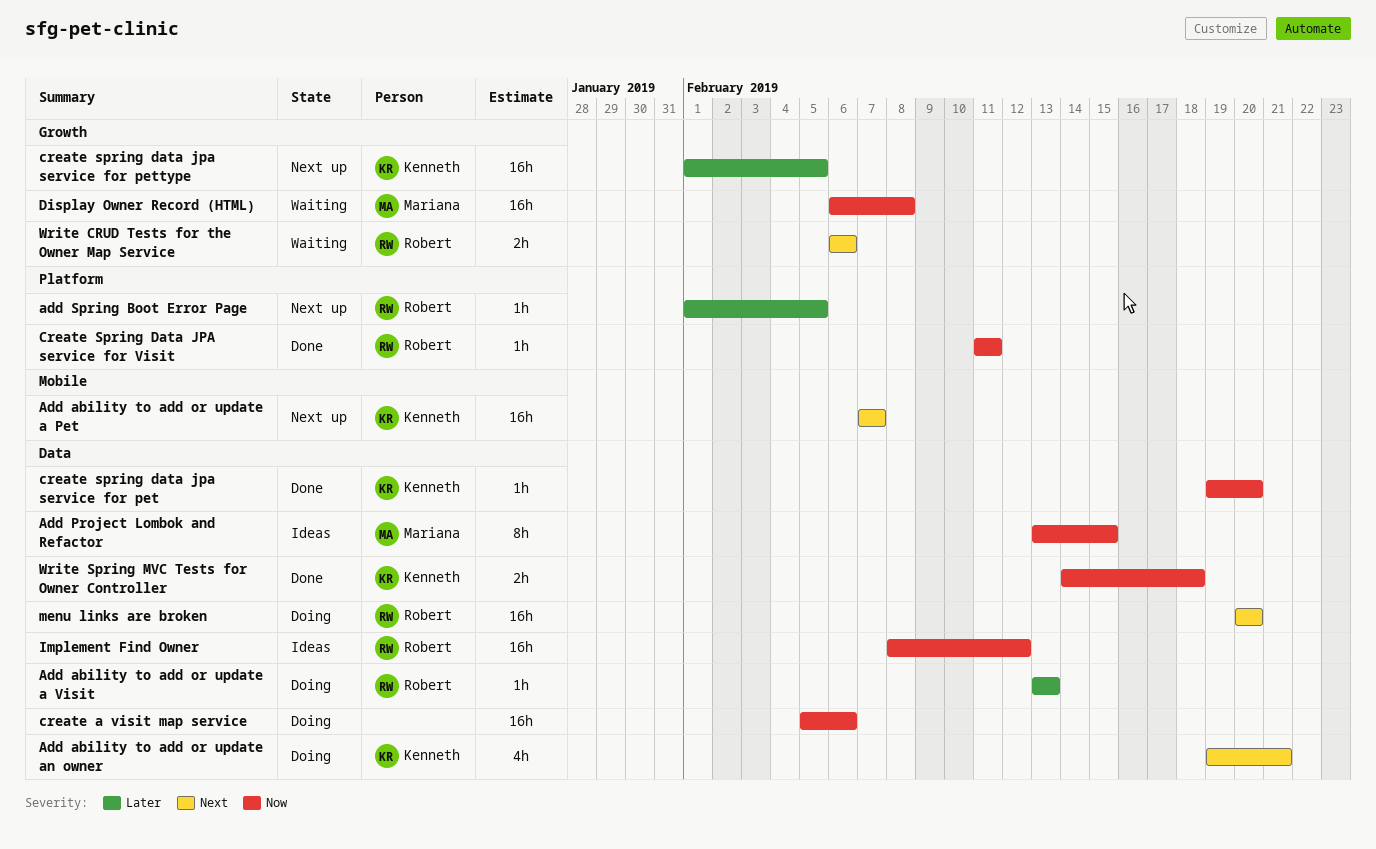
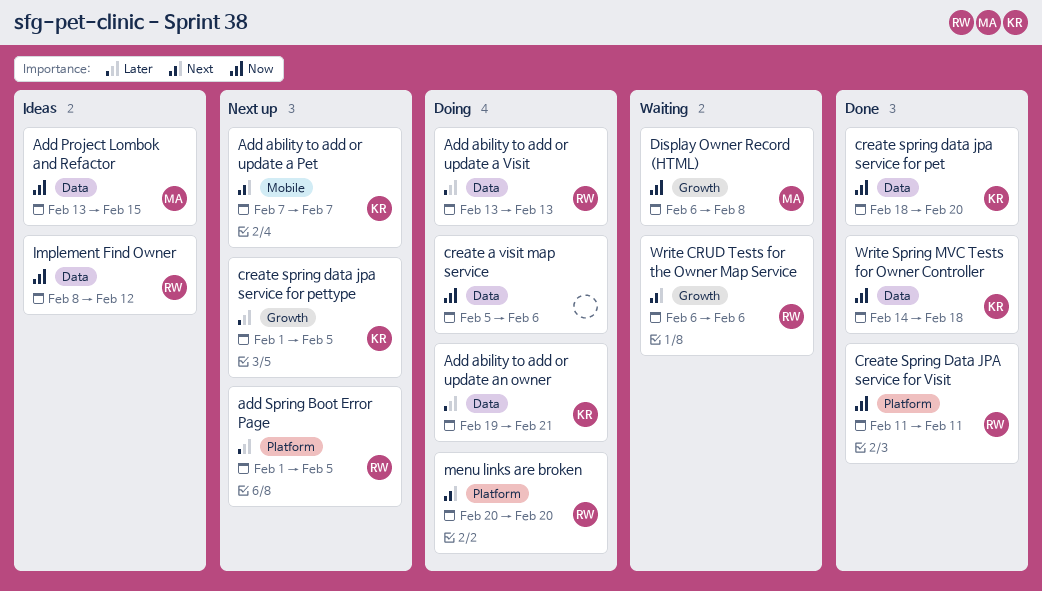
Add ability to add or update an owner, priority: Next -> Later
create spring data jpa service for pet, start: Feb 19 -> Feb 18
menu links are broken, label: Data -> Platform

